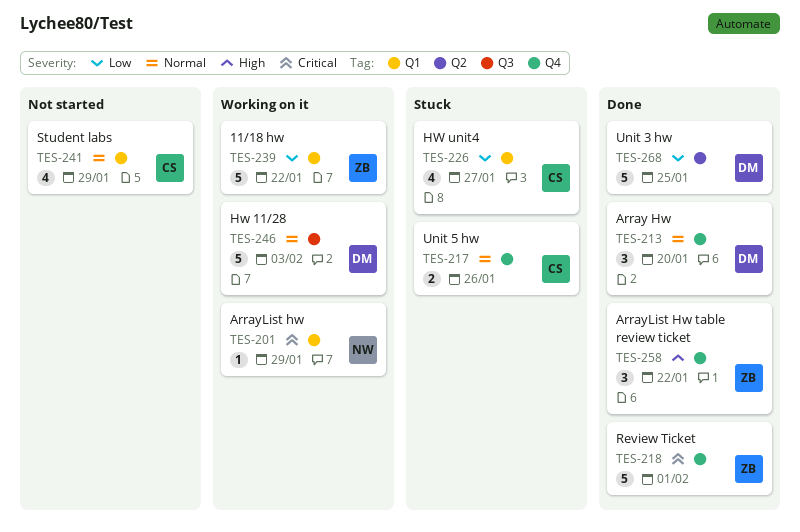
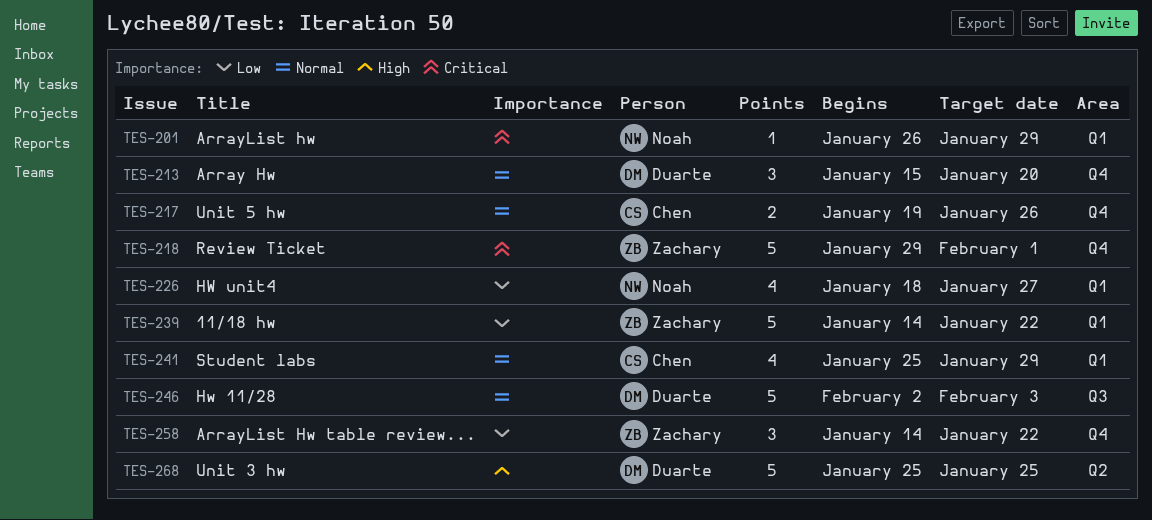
TES-226, owner: Chen -> Noah
TES-258, priority: High -> Low
TES-268, priority: Low -> High

